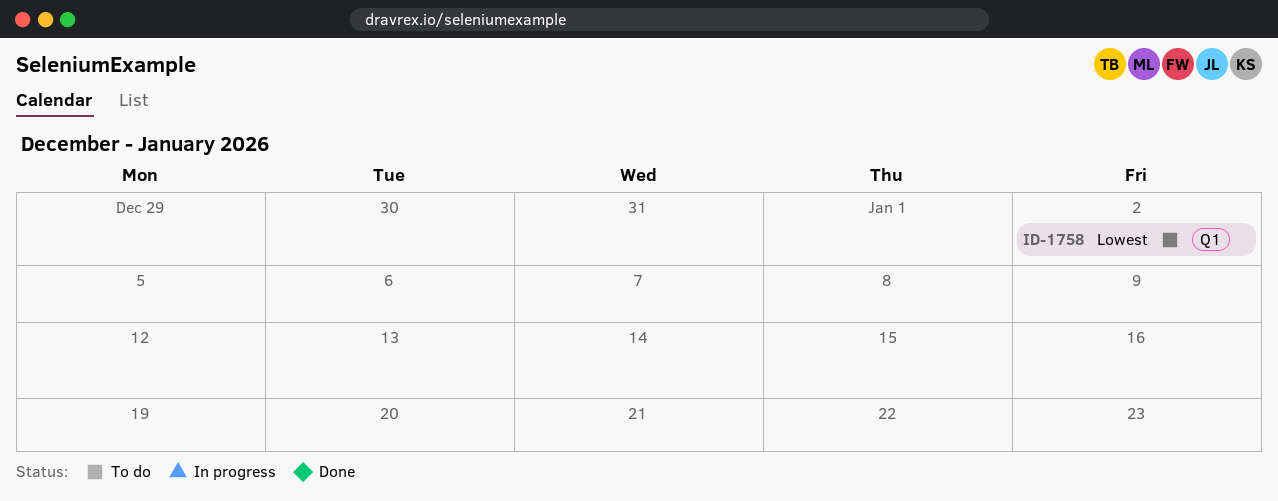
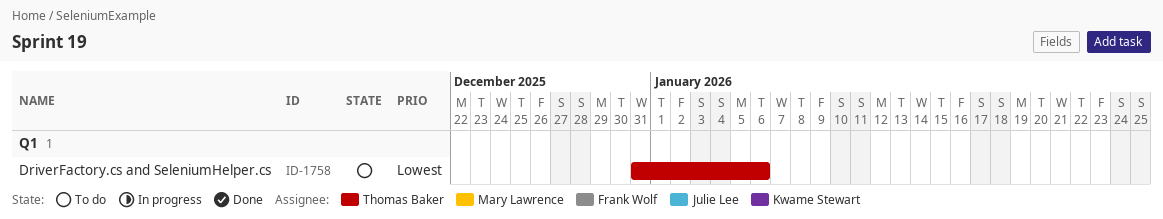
ID-1758, due: Jan 2 -> Jan 6

